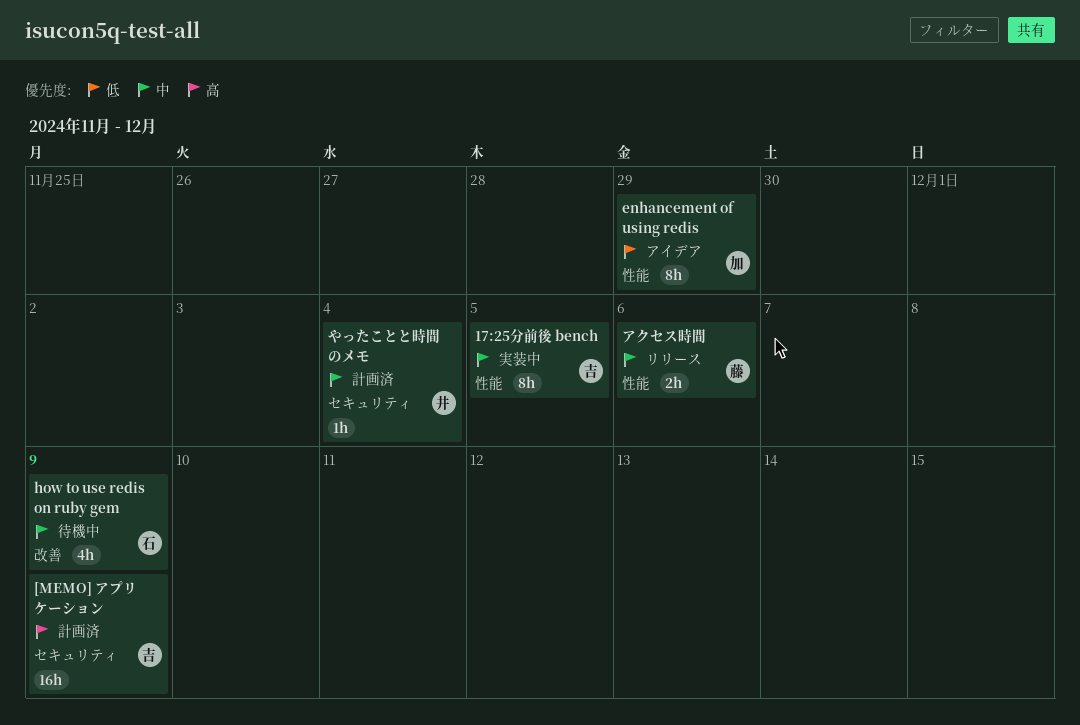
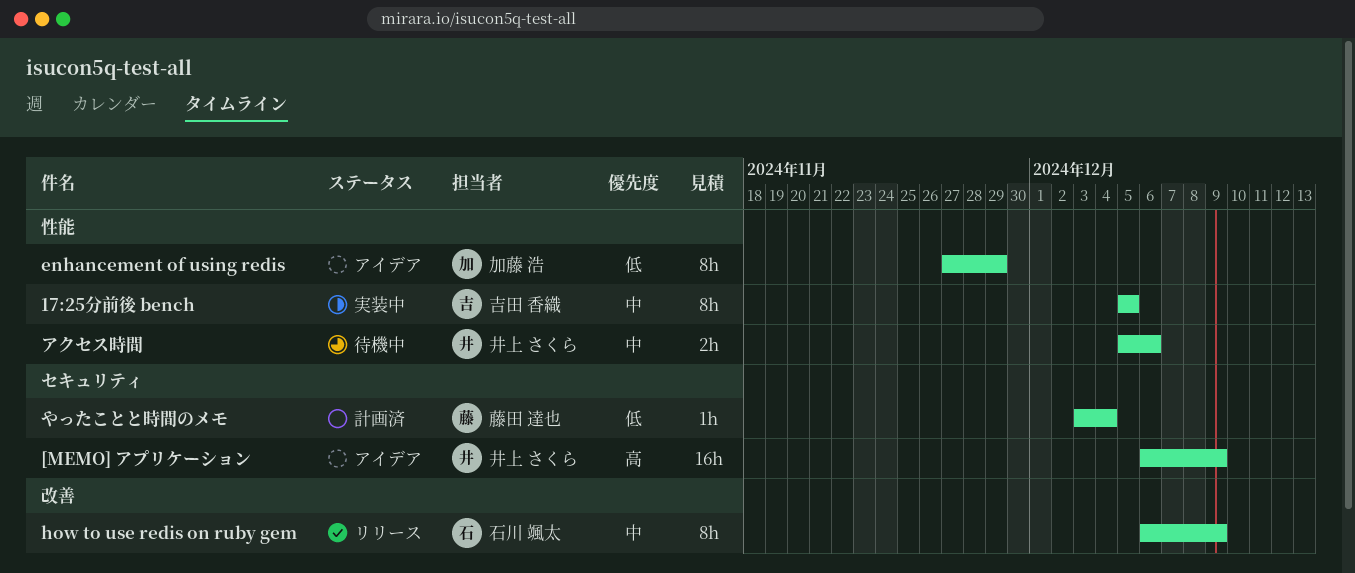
[MEMO] アプリケーション, status: 計画済 -> アイデア
[MEMO] アプリケーション, owner: 吉田 香織 -> 井上 さくら
how to use redis on ruby gem, status: 待機中 -> リリース
how to use redis on ruby gem, estimate: 4h -> 8h
やったことと時間のメモ, owner: 井上 さくら -> 藤田 達也
やったことと時間のメモ, priority: 中 -> 低
アクセス時間, status: リリース -> 待機中
アクセス時間, owner: 藤田 達也 -> 井上 さくら

